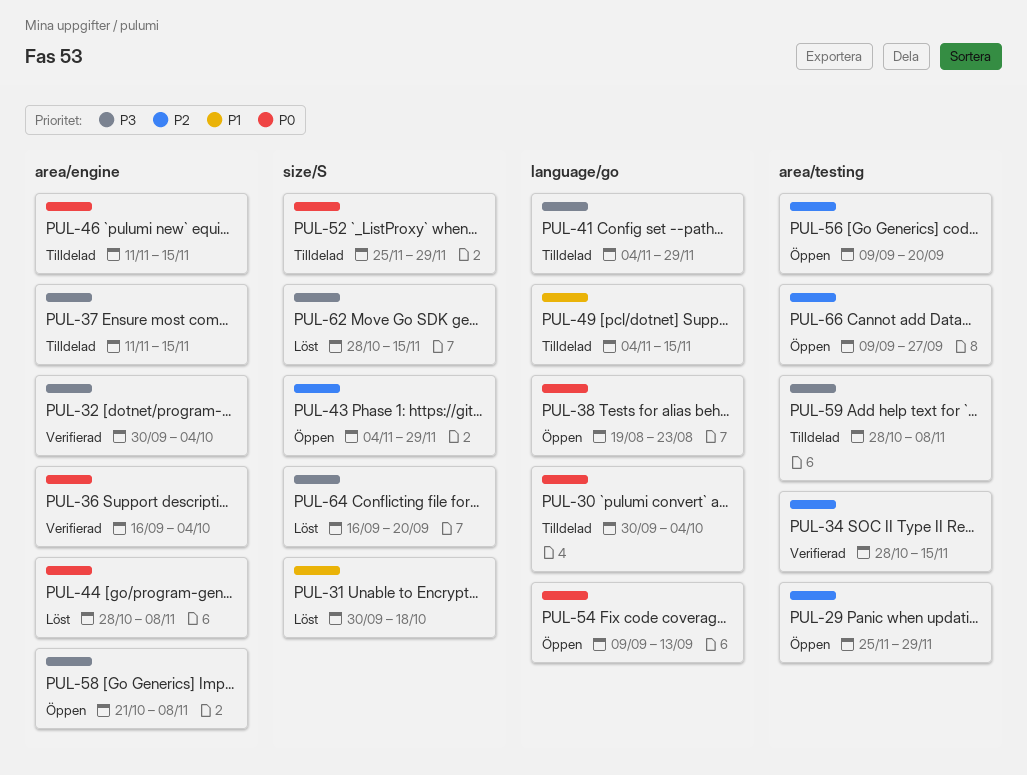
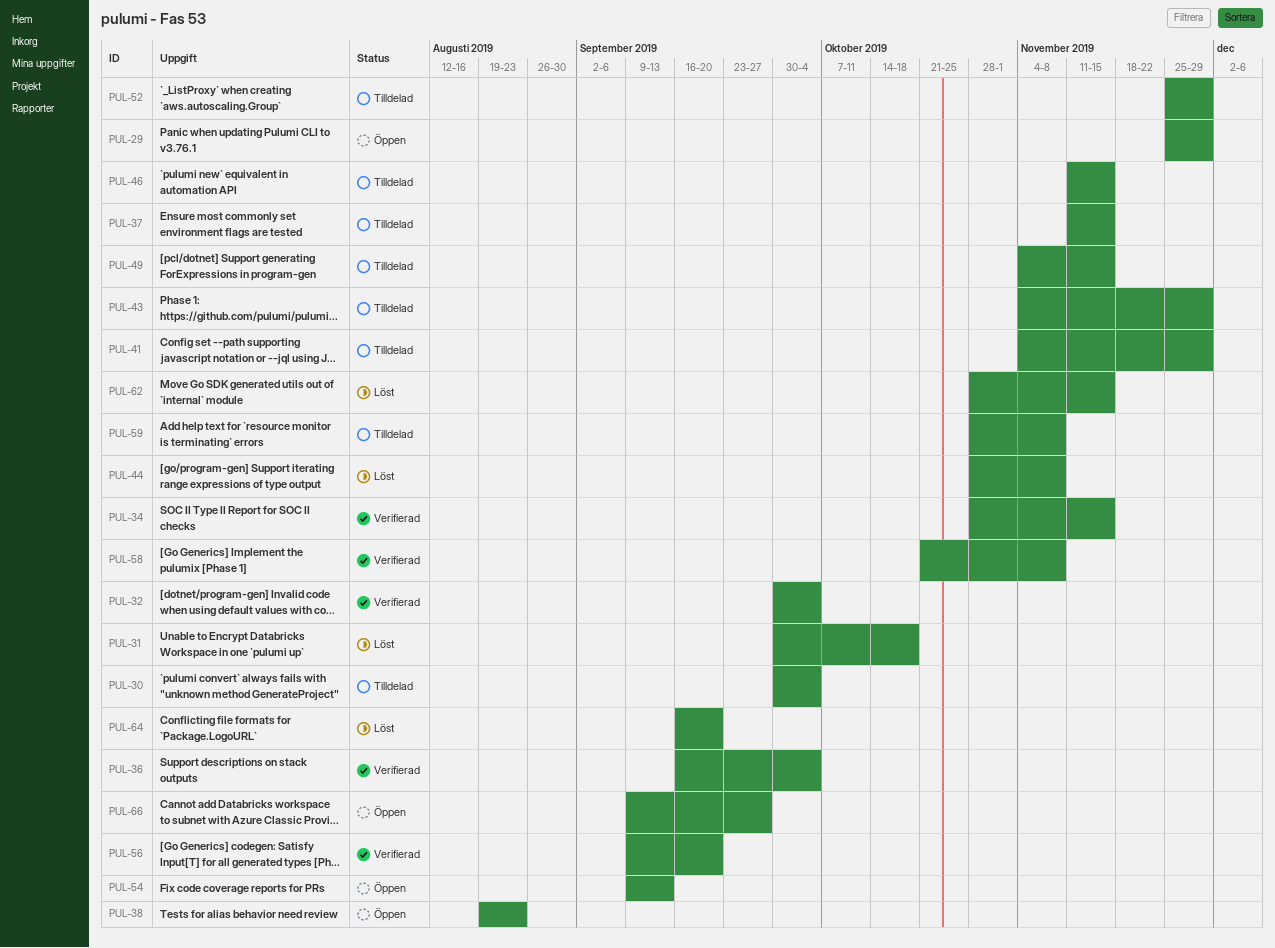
PUL-43, status: Öppen -> Tilldelad
PUL-56, status: Öppen -> Verifierad
PUL-58, status: Öppen -> Verifierad

